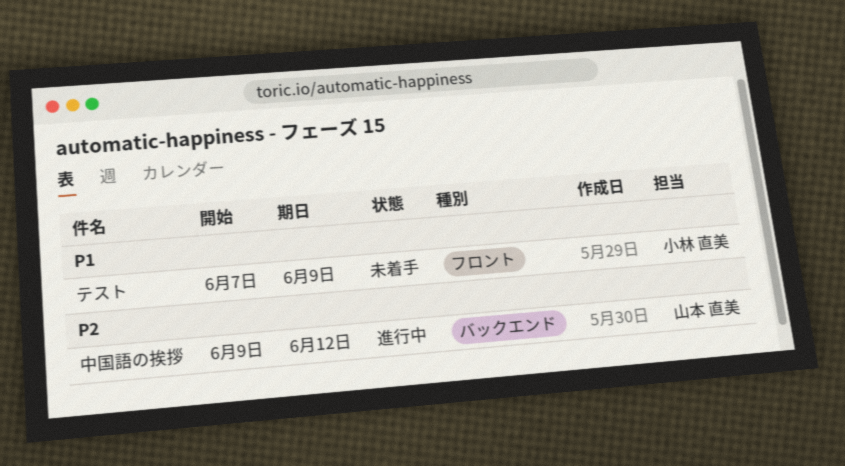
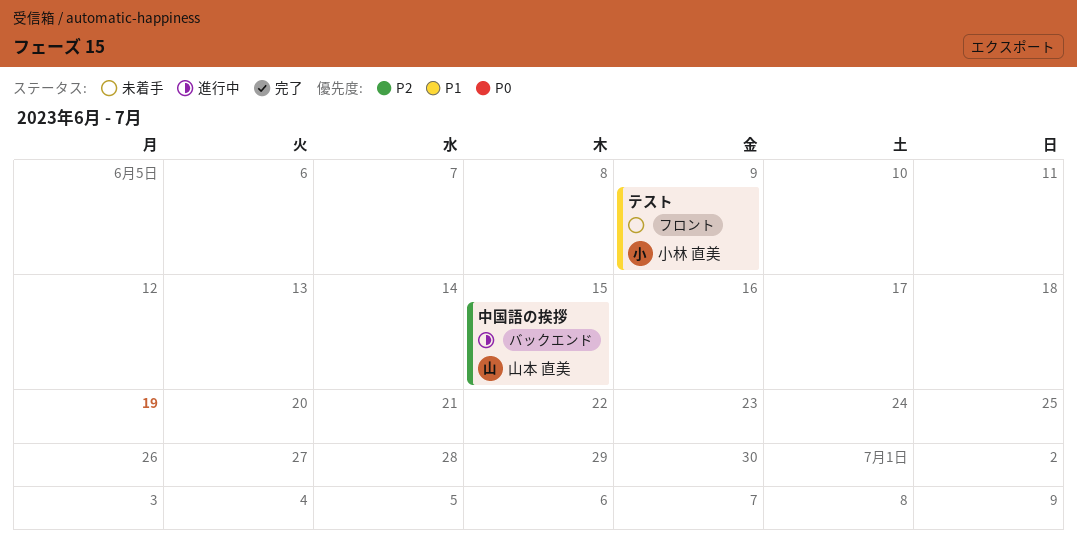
中国語の挨拶, due: Jun 12 -> Jun 15

